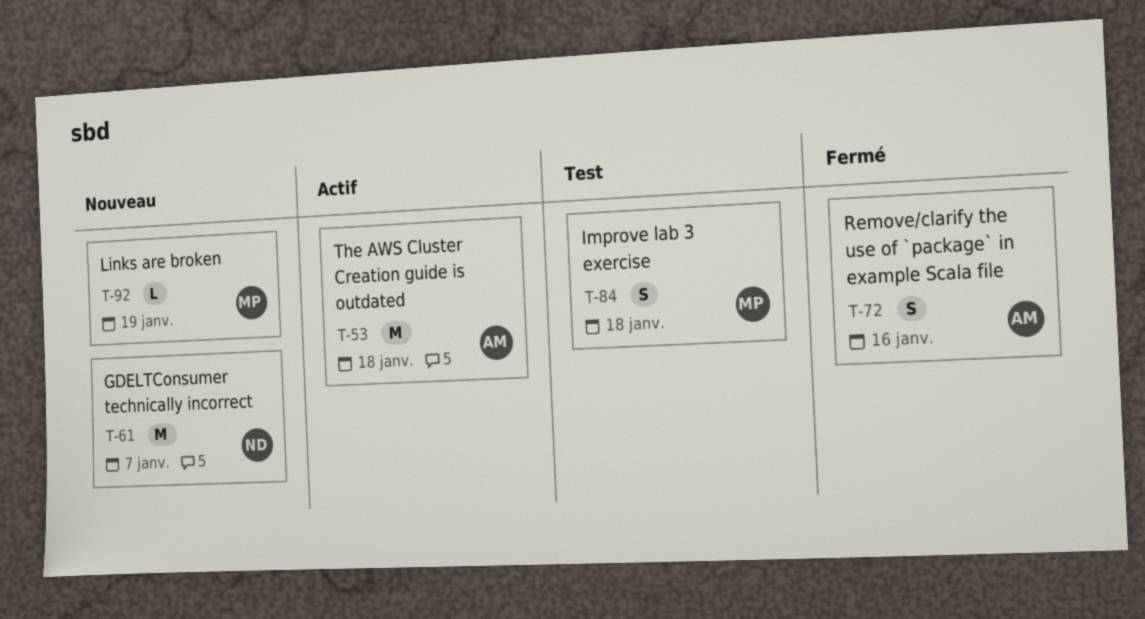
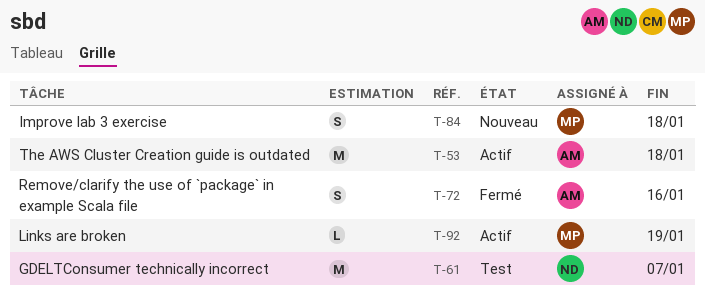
T-61, status: Nouveau -> Test
T-84, status: Test -> Nouveau
T-92, status: Nouveau -> Actif

